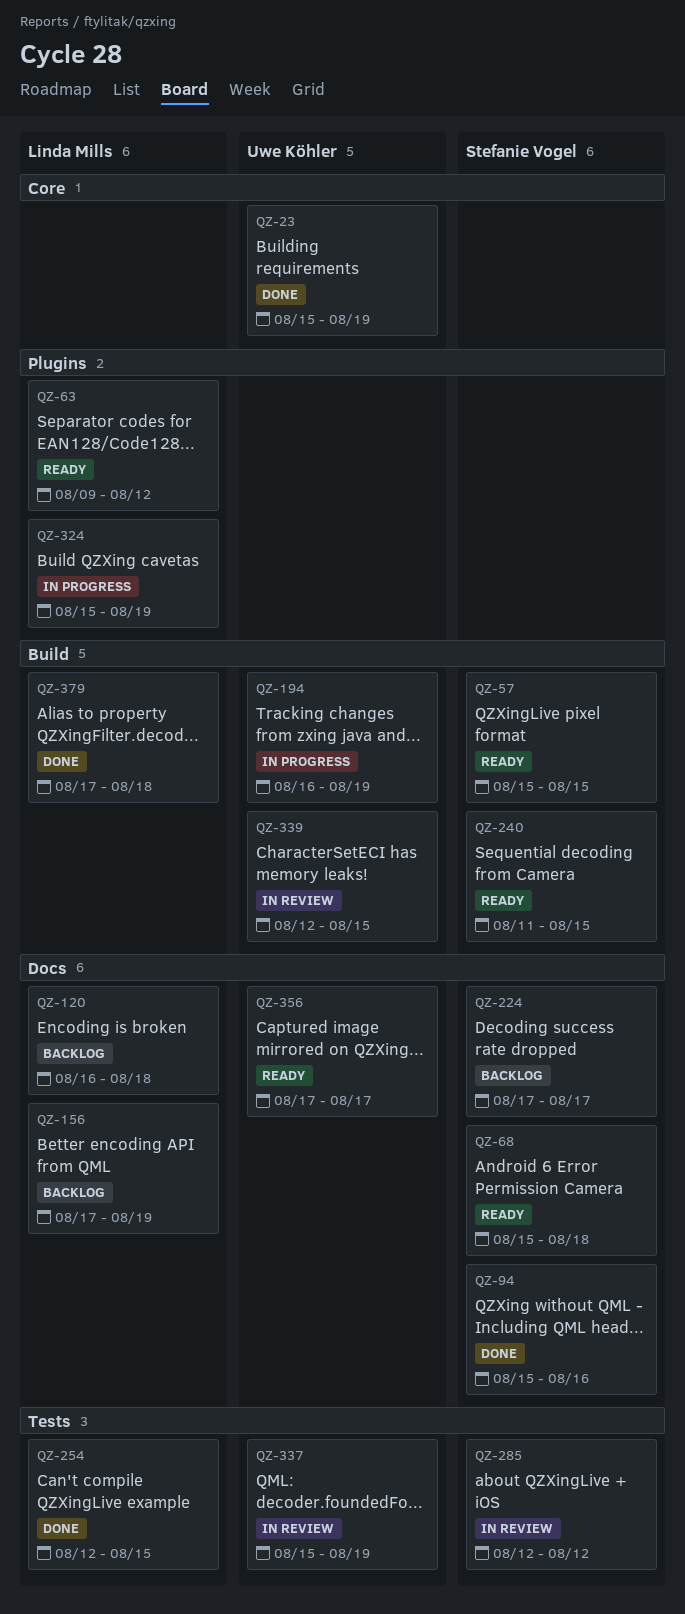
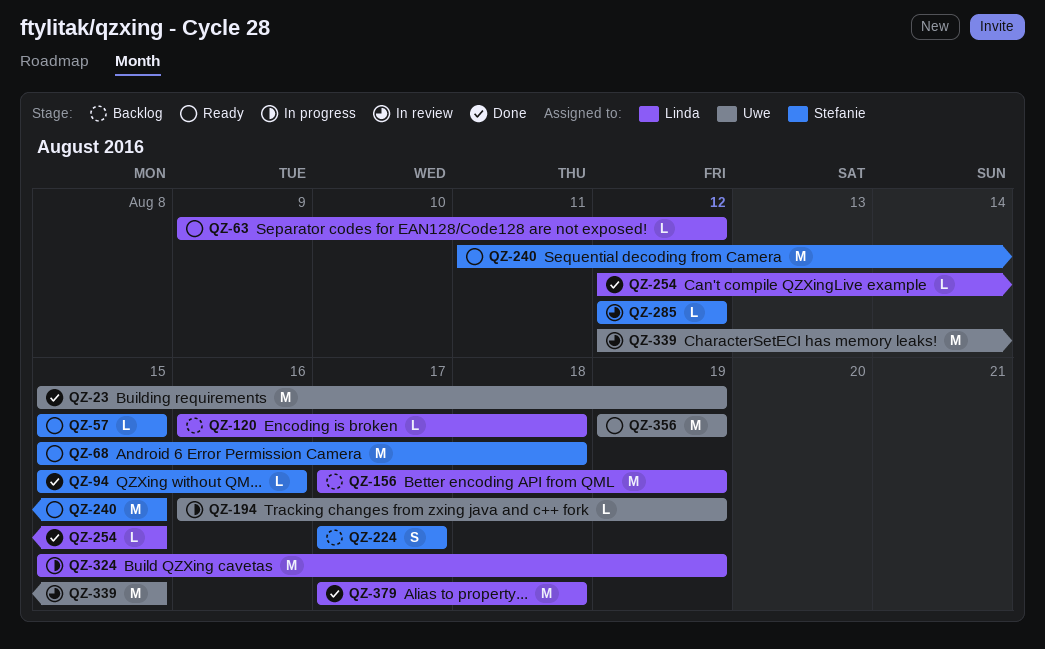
QZ-337: present -> none
QZ-356, start: Aug 17 -> Aug 19
QZ-356, due: Aug 17 -> Aug 19

